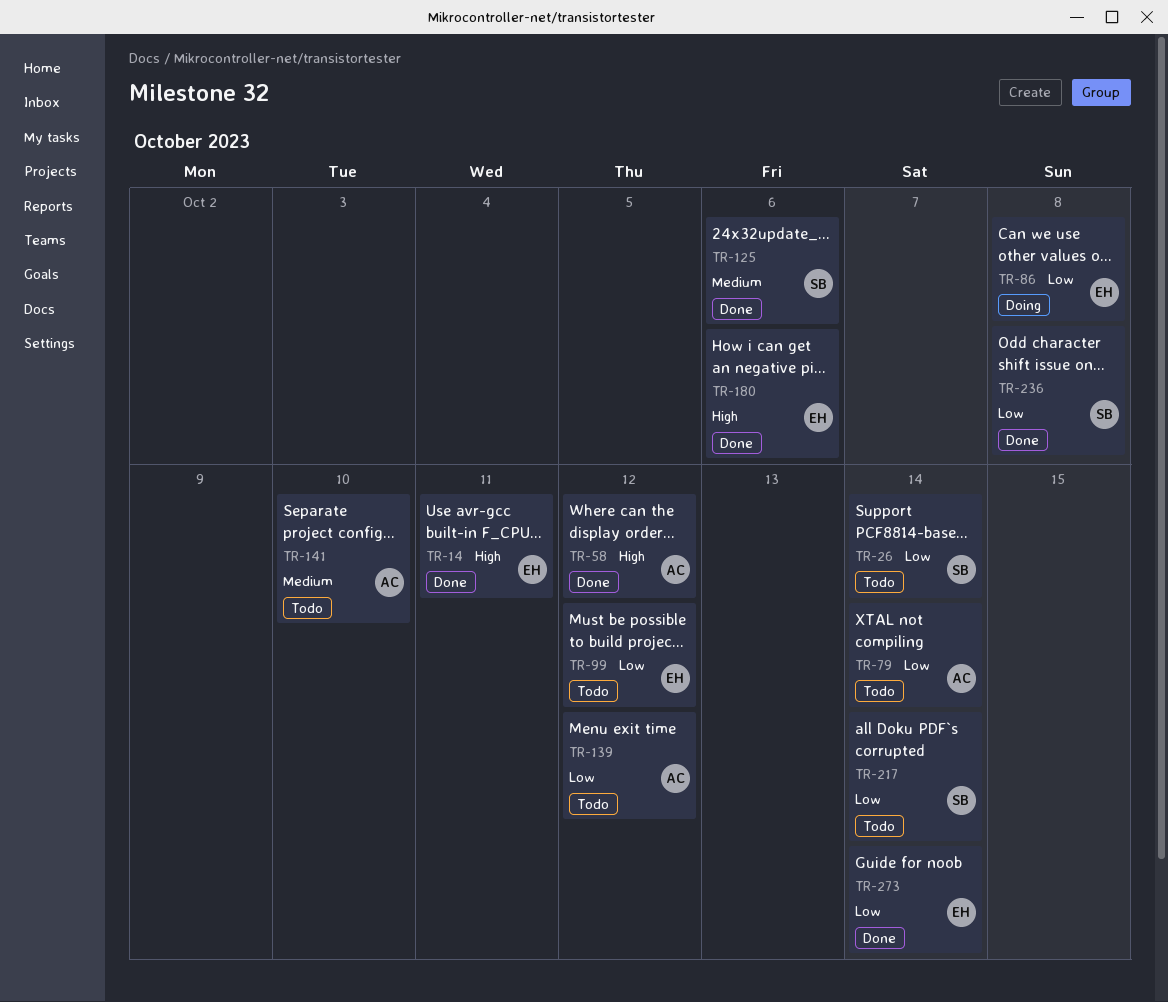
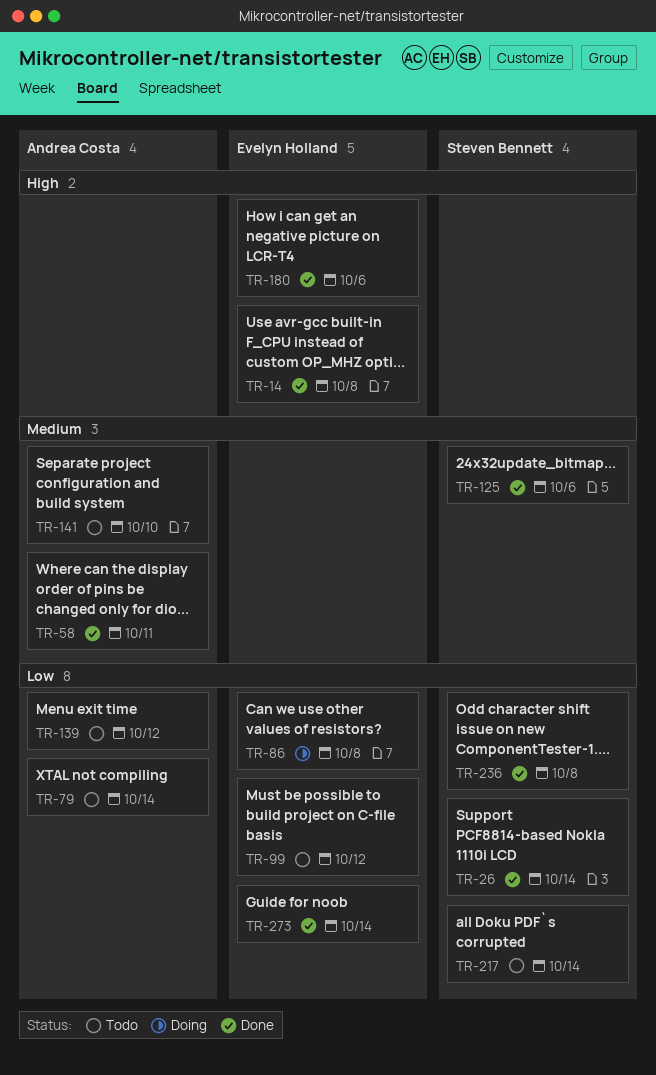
TR-14, due: Oct 11 -> Oct 8
TR-26, status: Todo -> Done
TR-58, priority: High -> Medium
TR-58, due: Oct 12 -> Oct 11

